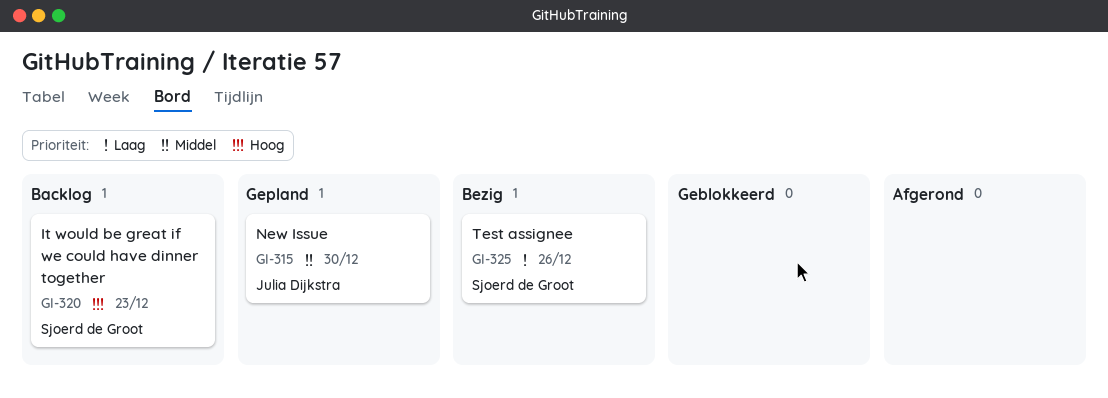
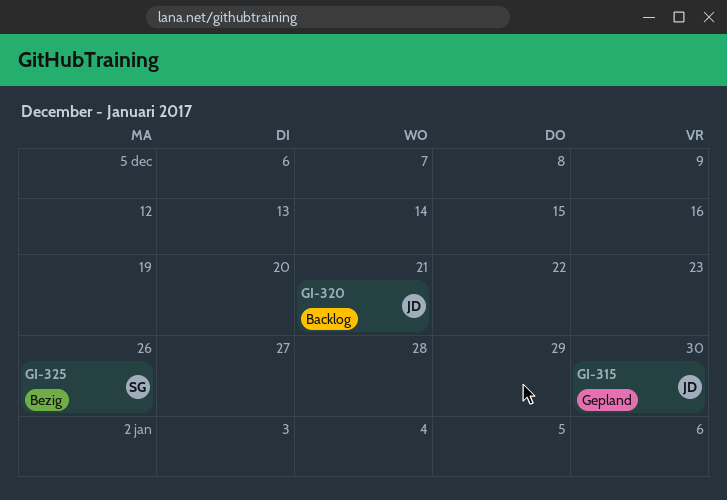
GI-320, owner: Sjoerd de Groot -> Julia Dijkstra
GI-320, due: Dec 23 -> Dec 21

